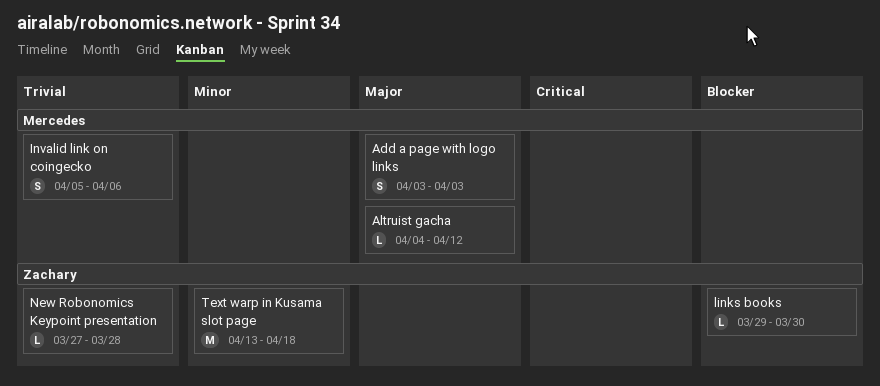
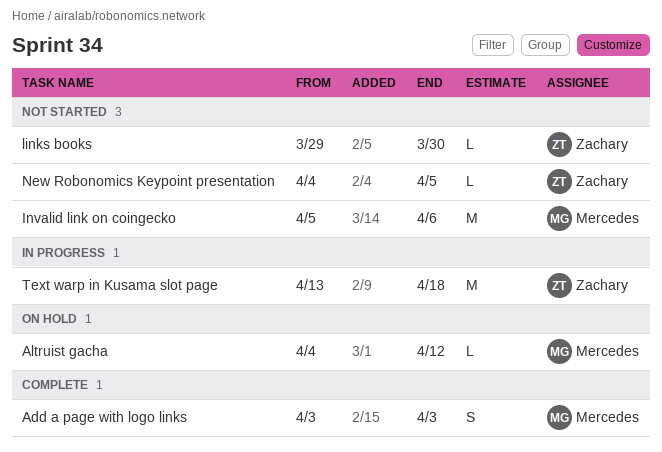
Invalid link on coingecko, estimate: S -> M
New Robonomics Keypoint presentation, start: Mar 27 -> Apr 4
New Robonomics Keypoint presentation, due: Mar 28 -> Apr 5

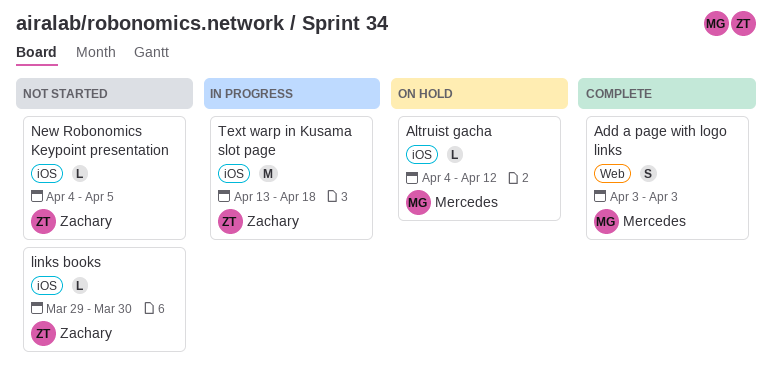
Invalid link on coingecko: present -> none

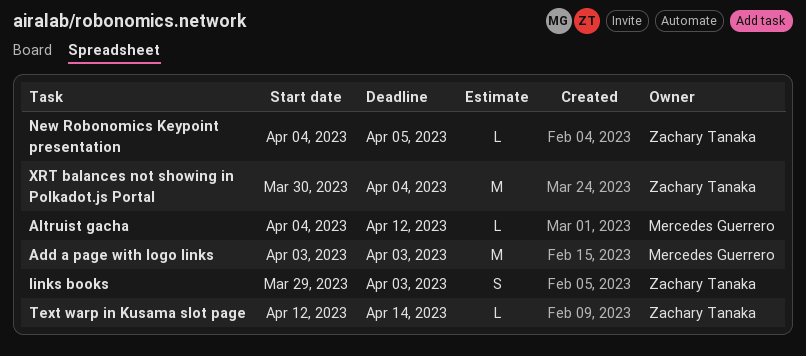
Add a page with logo links, estimate: S -> M
links books, estimate: L -> S
links books, due: Mar 30 -> Apr 3
Text warp in Kusama slot page, estimate: M -> L
Text warp in Kusama slot page, start: Apr 13 -> Apr 12
Text warp in Kusama slot page, due: Apr 18 -> Apr 14
XRT balances not showing in Polkadot.js Portal: none -> present

